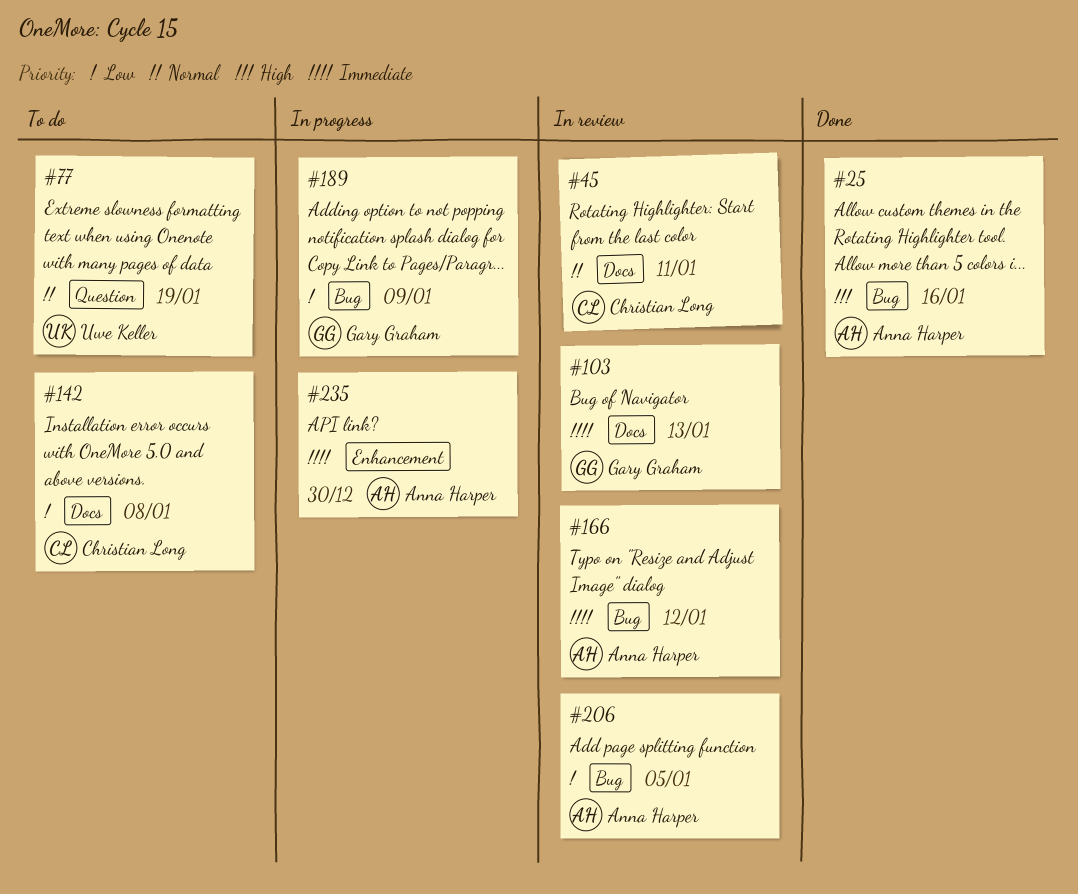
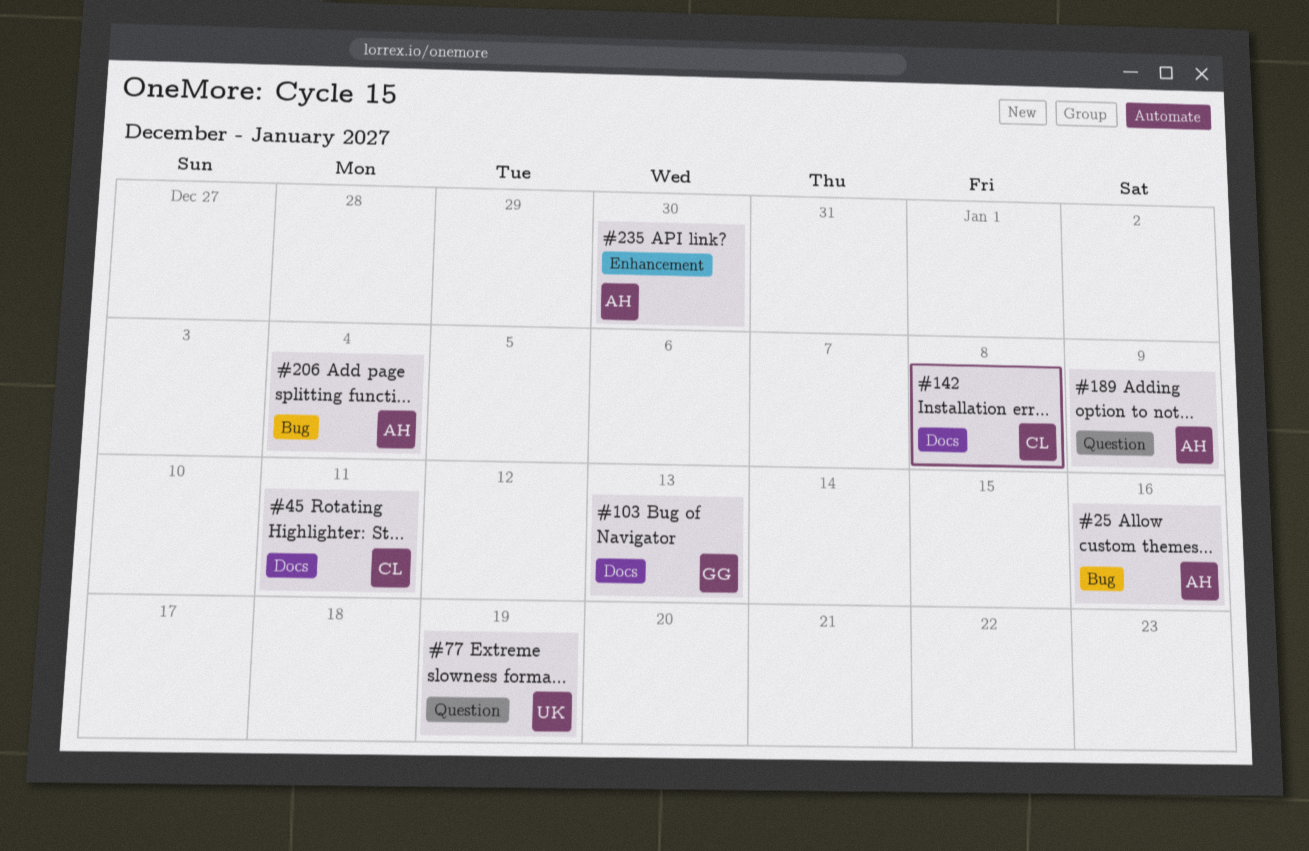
#166: present -> none
#189, owner: Gary Graham -> Anna Harper
#189, label: Bug -> Question
#206, due: Jan 5 -> Jan 4

